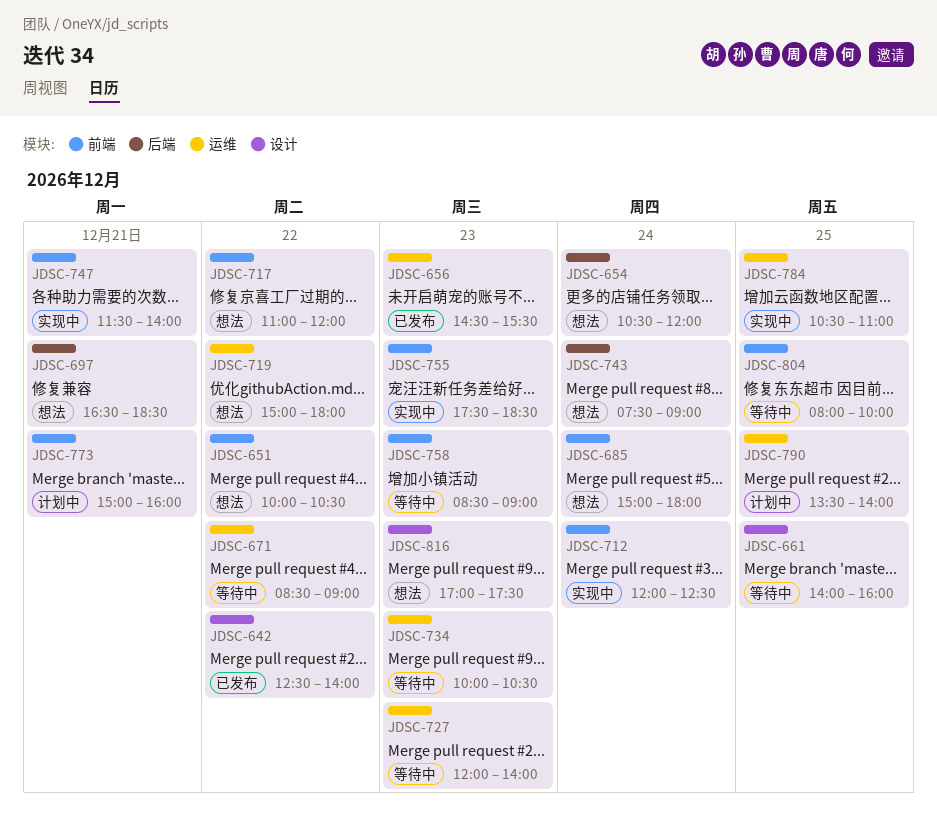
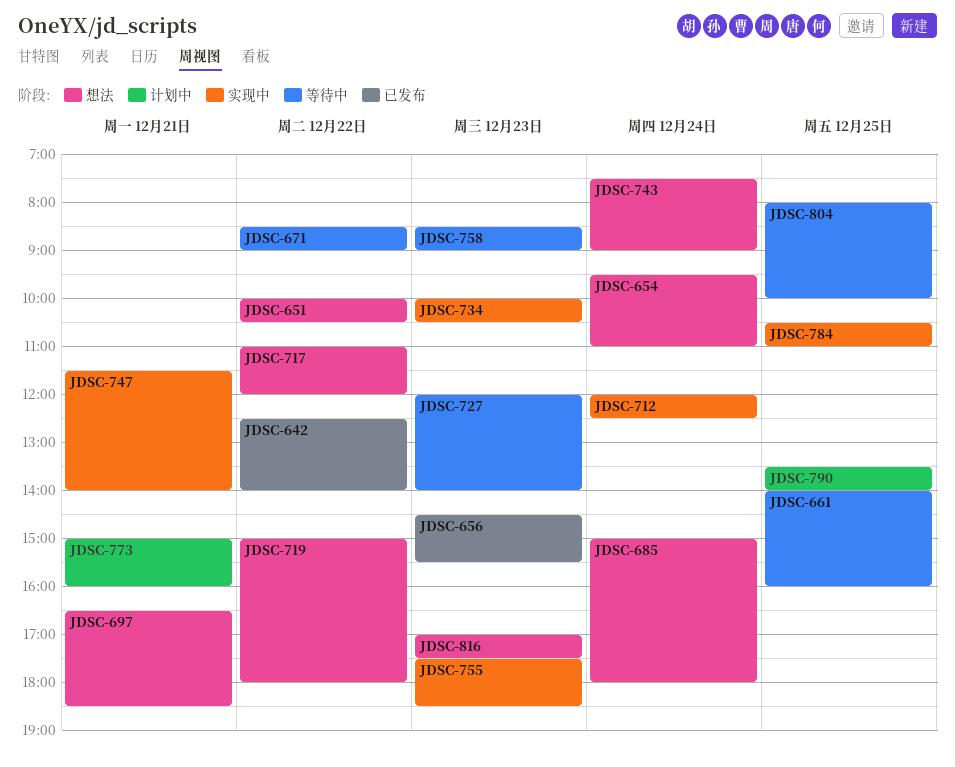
JDSC-654, begins: 10:30 -> 09:30
JDSC-654, ends: 12:00 -> 11:00
JDSC-734, status: 等待中 -> 实现中

